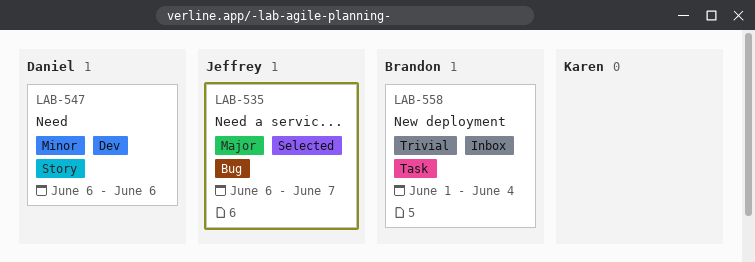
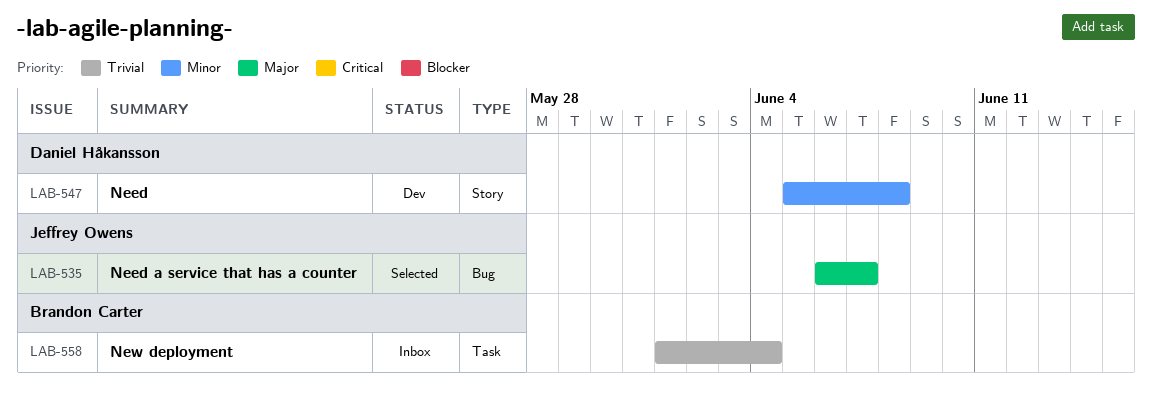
LAB-547, start: Jun 6 -> Jun 5
LAB-547, due: Jun 6 -> Jun 8

